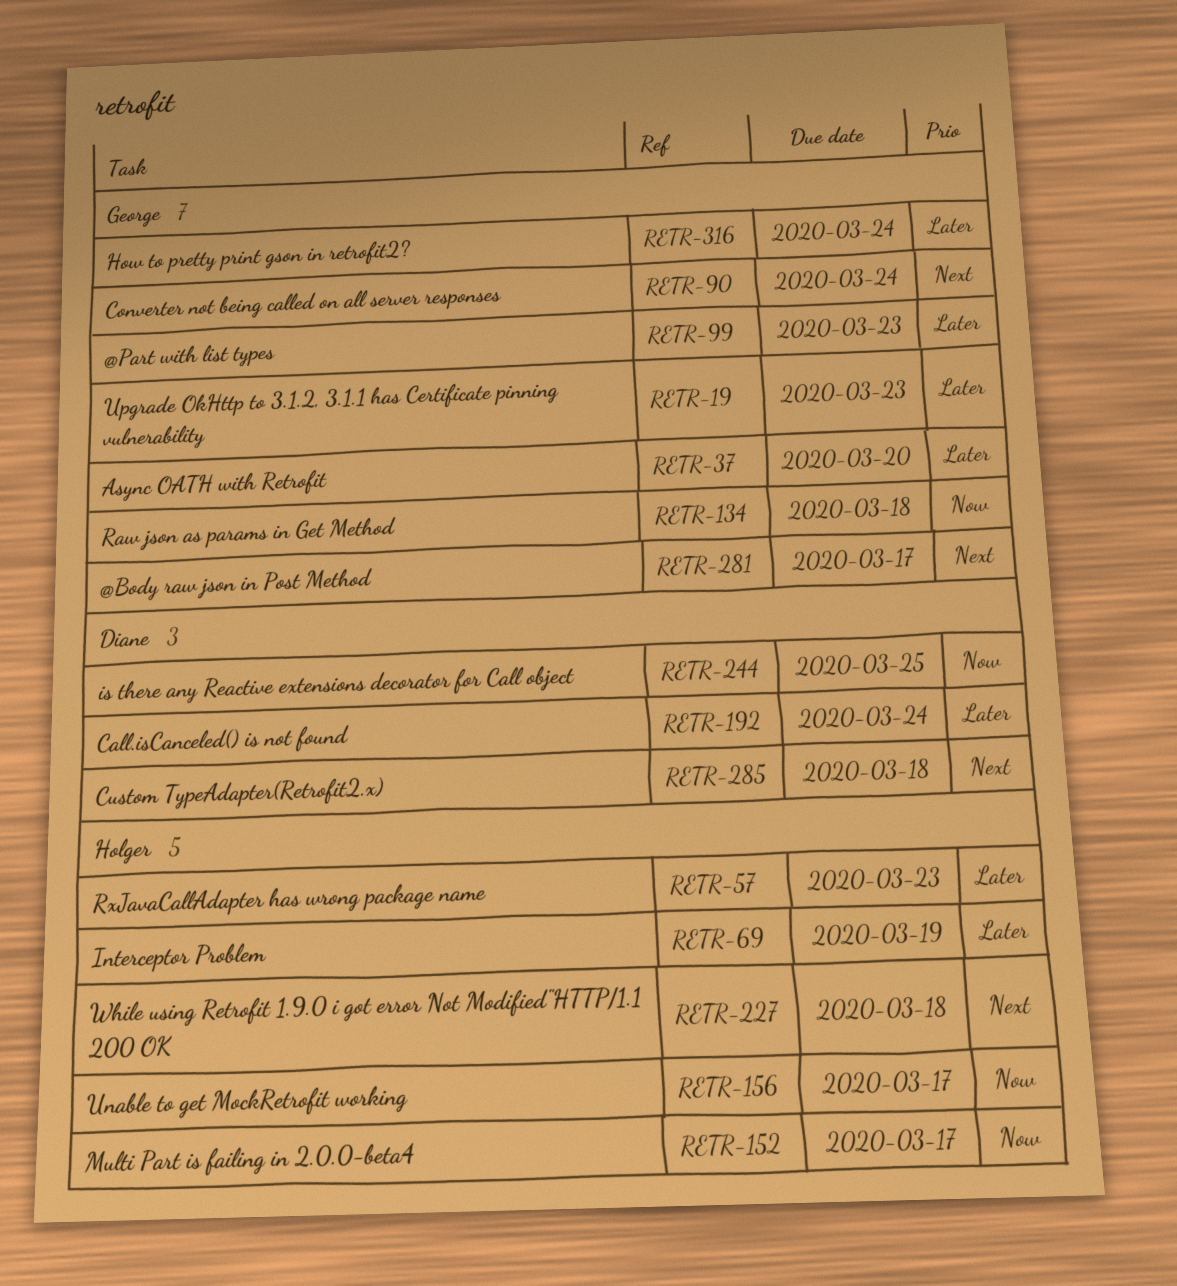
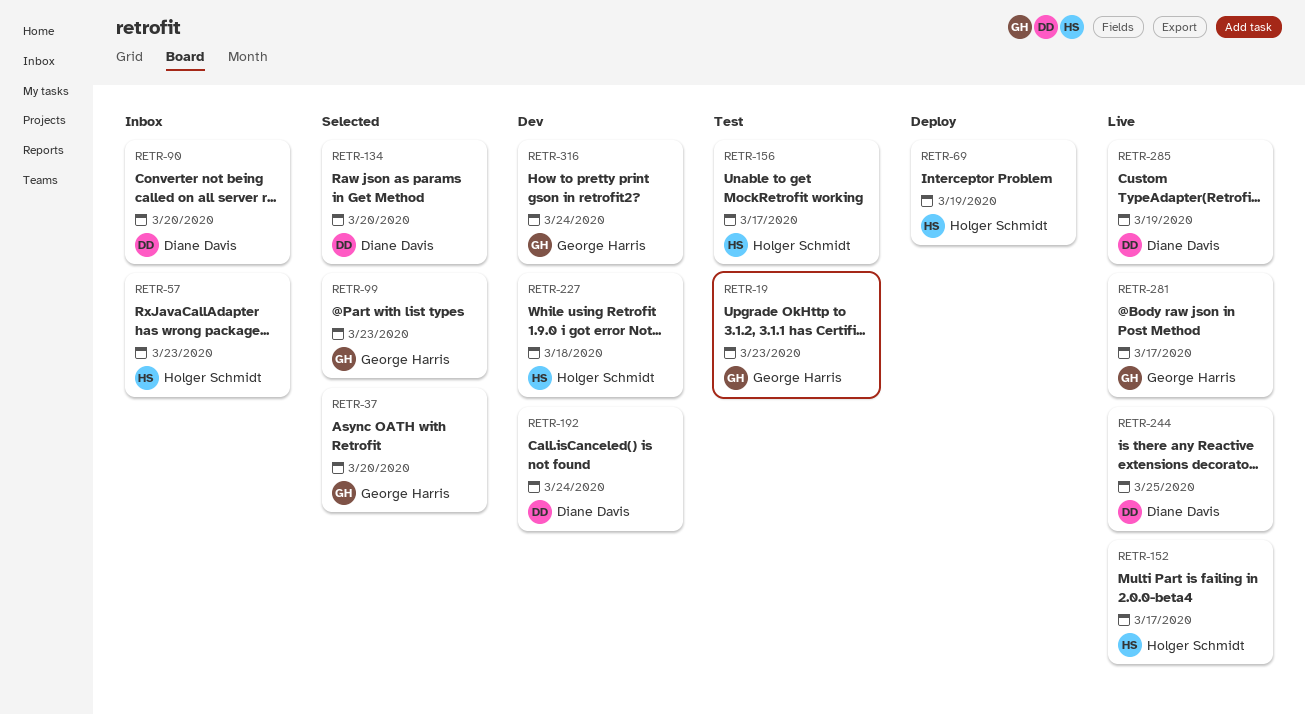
RETR-90, owner: George Harris -> Diane Davis
RETR-90, due: Mar 24 -> Mar 20
RETR-134, owner: George Harris -> Diane Davis
RETR-134, due: Mar 18 -> Mar 20
RETR-285, due: Mar 18 -> Mar 19

